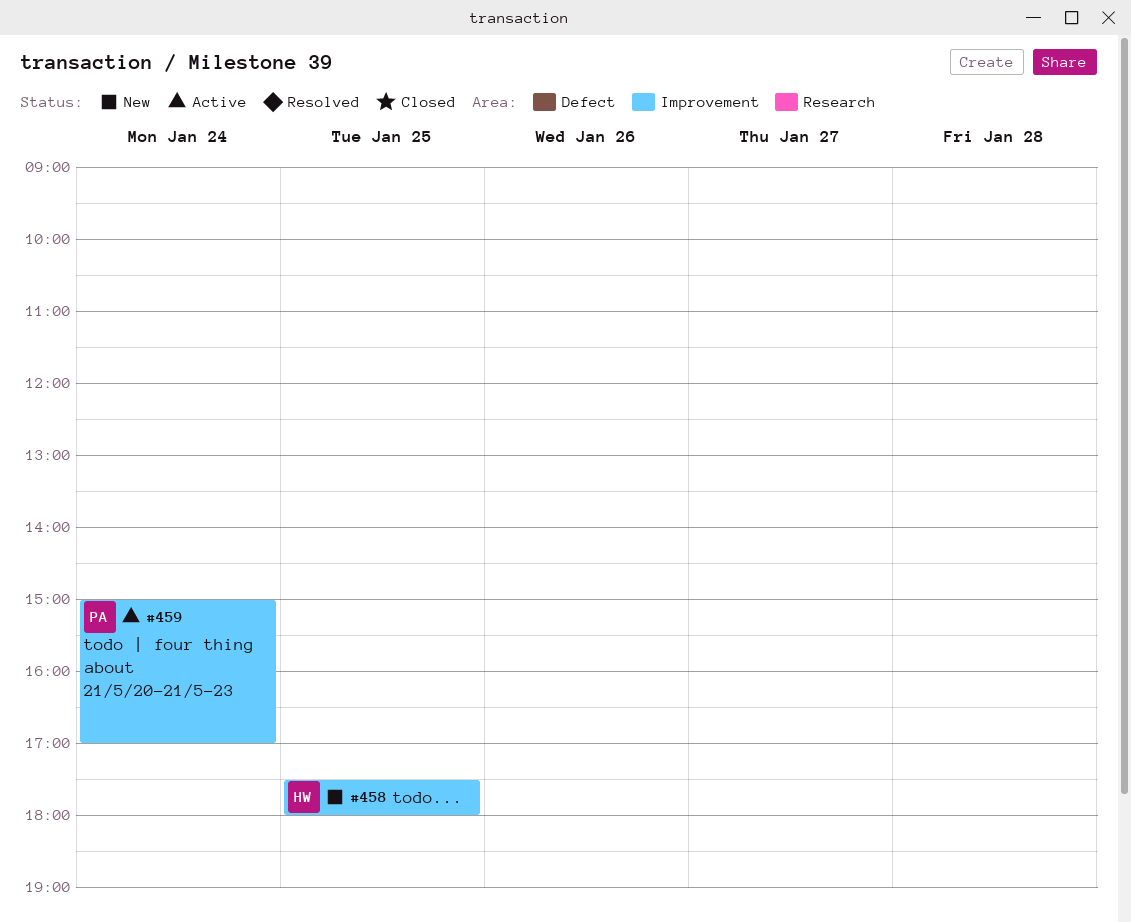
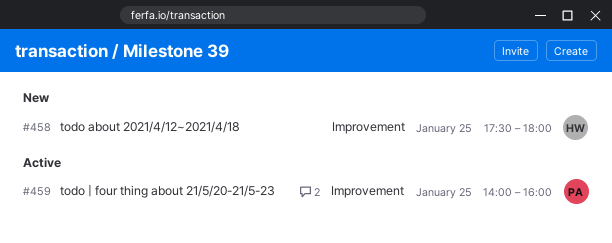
#459, day: Jan 24 -> Jan 25
#459, begins: 15:00 -> 14:00
#459, ends: 17:00 -> 16:00

